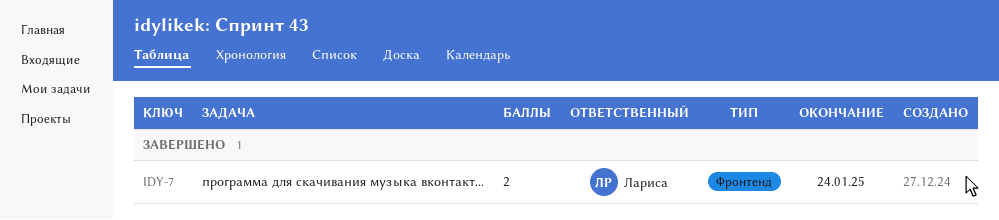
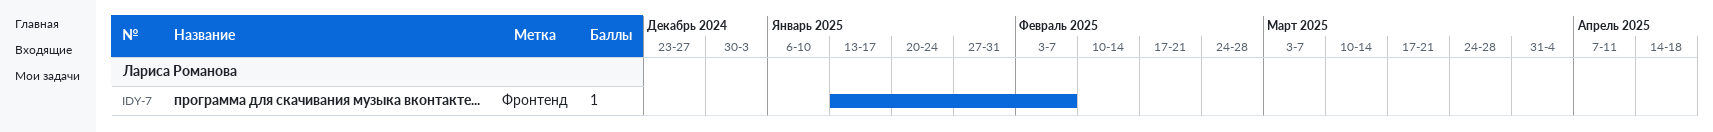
IDY-7, estimate: 2 -> 1
IDY-7, due: Jan 24 -> Feb 7

